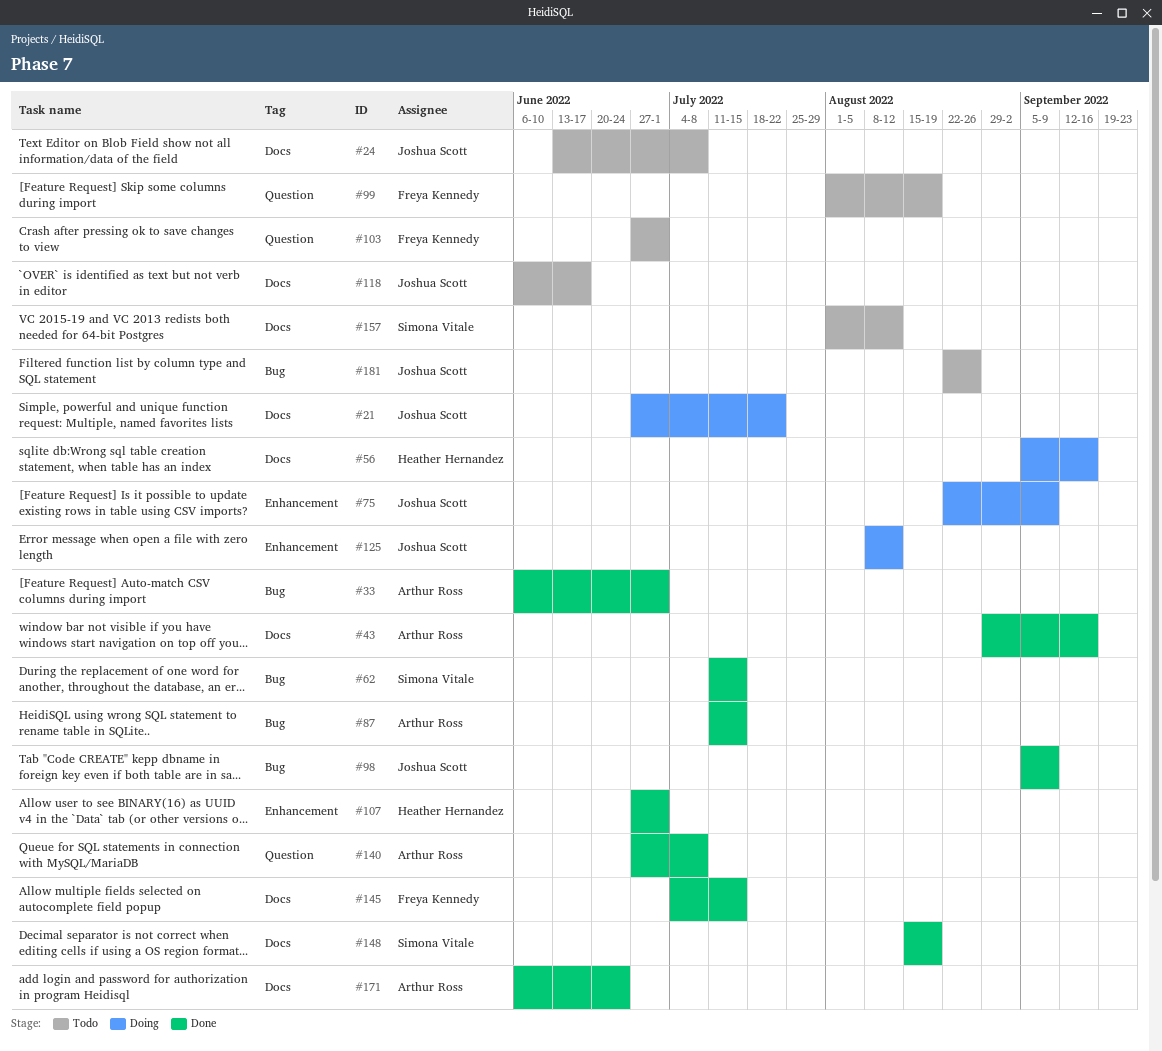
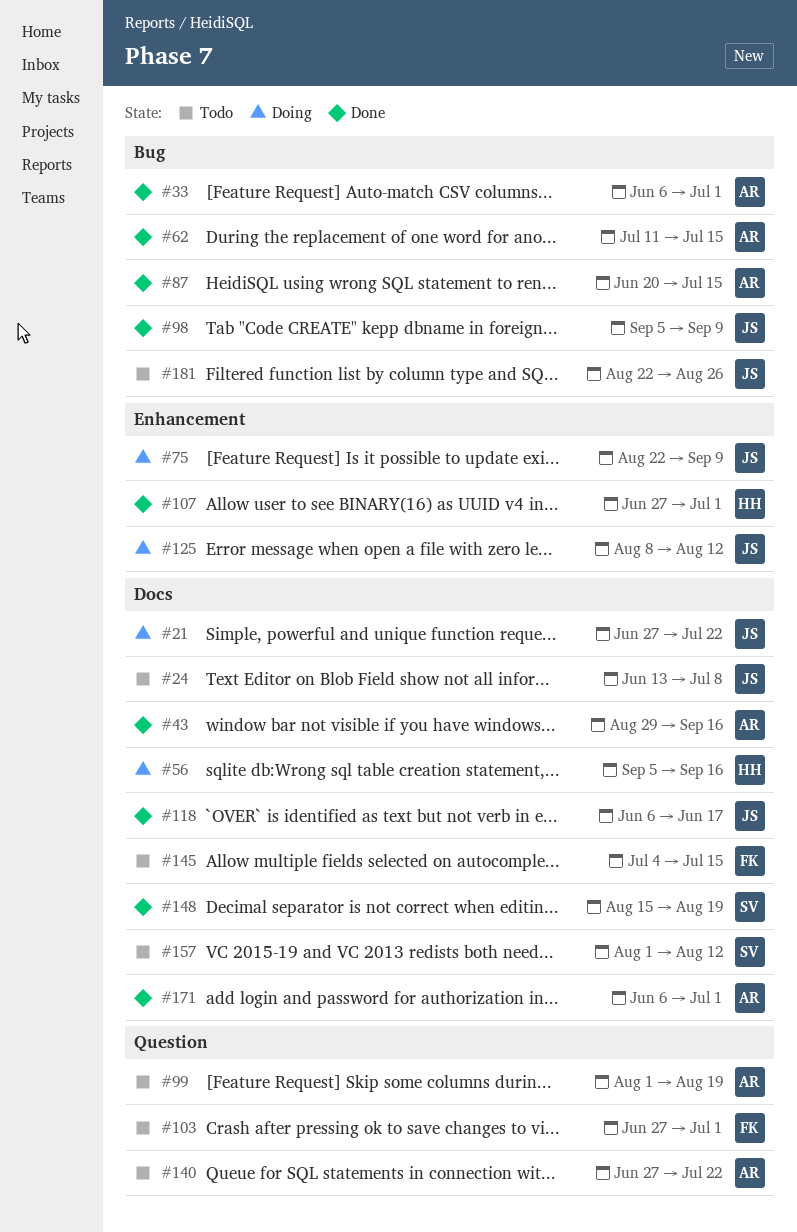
#62, owner: Simona Vitale -> Arthur Ross
#87, start: Jul 11 -> Jun 20
#99, owner: Freya Kennedy -> Arthur Ross
#118, status: Todo -> Done
#140, status: Done -> Todo
#140, due: Jul 8 -> Jul 22
#145, status: Done -> Todo
#171, due: Jun 24 -> Jul 1

